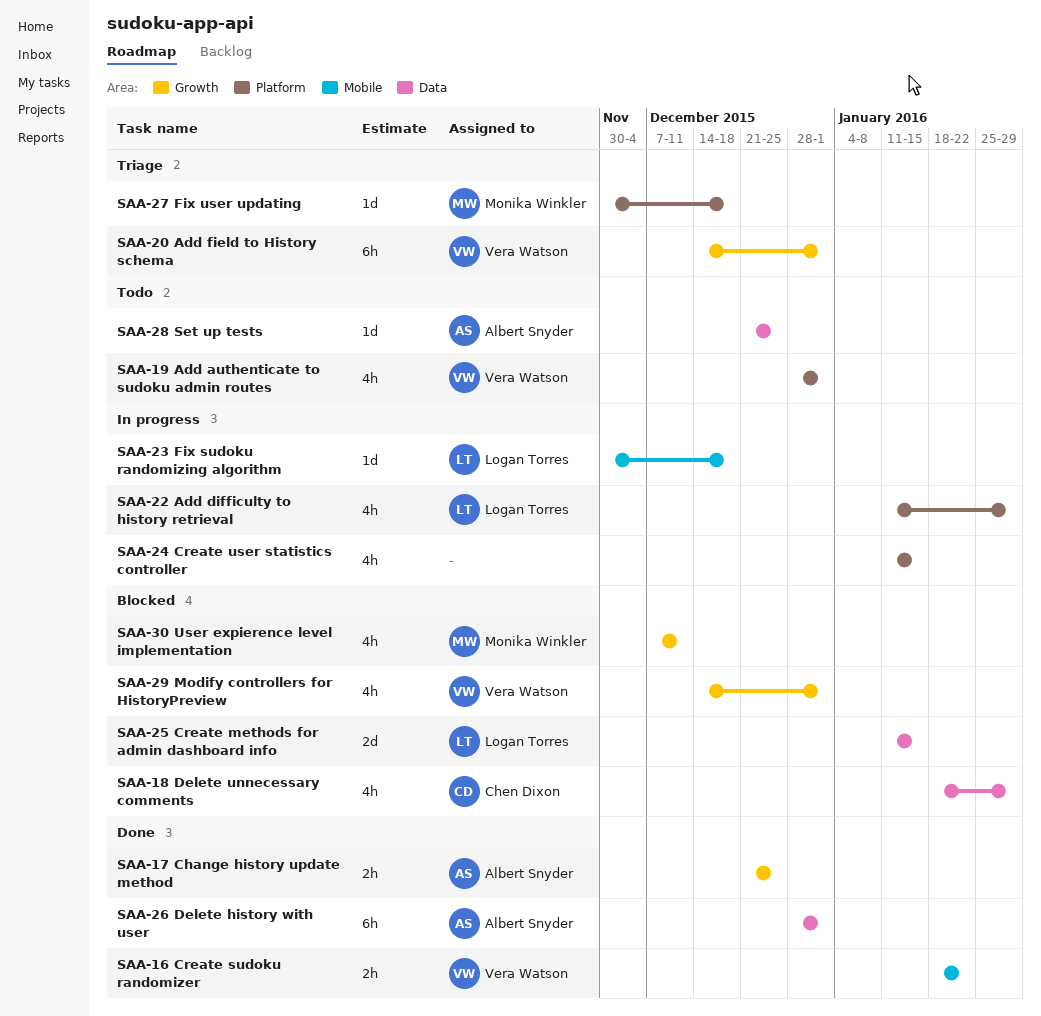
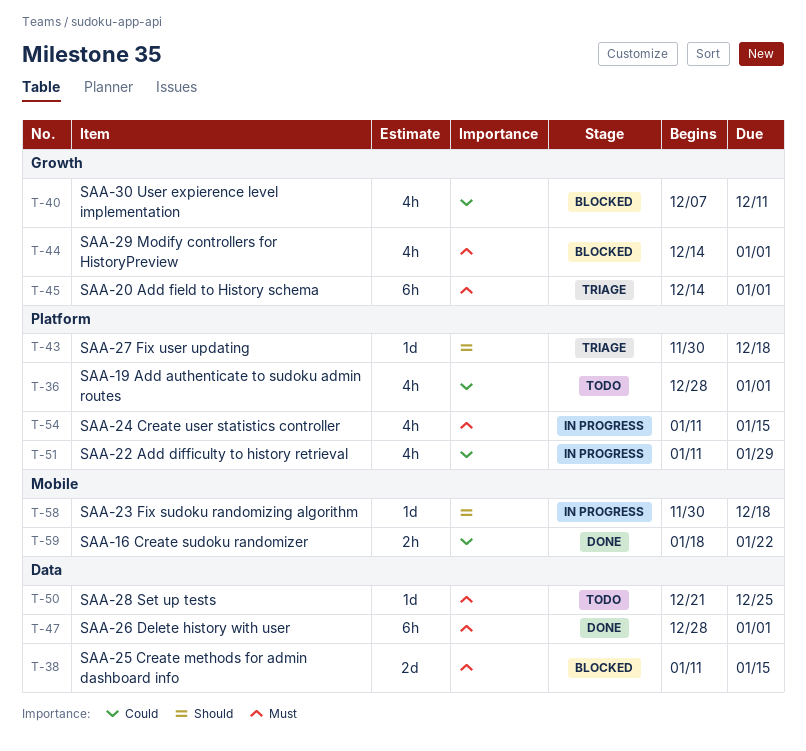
SAA-17 Change history update method: present -> none
SAA-18 Delete unnecessary comments: present -> none

